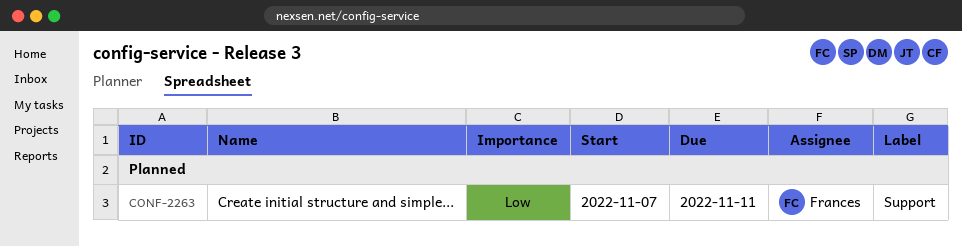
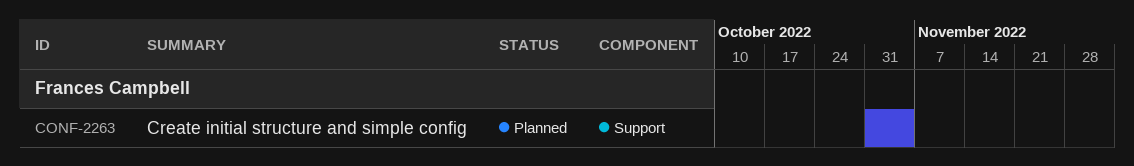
CONF-2263, start: Nov 7 -> Oct 31
CONF-2263, due: Nov 11 -> Nov 4

